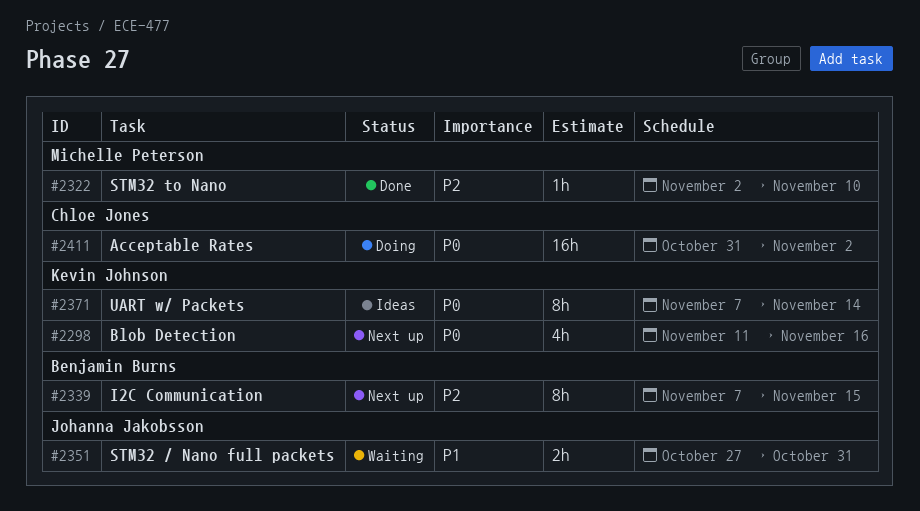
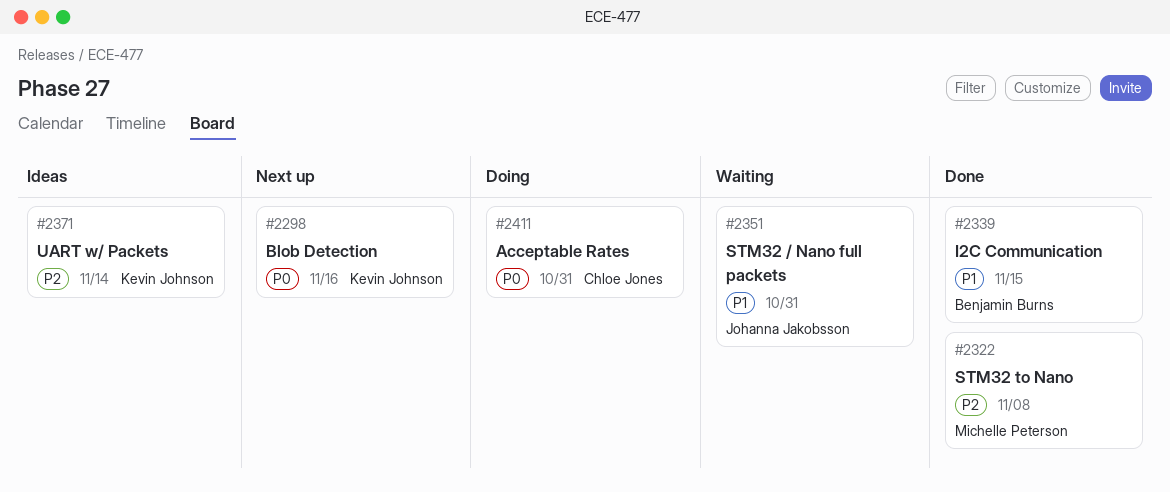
#2322, due: Nov 10 -> Nov 8
#2339, status: Next up -> Done
#2339, priority: P2 -> P1
#2371, priority: P0 -> P2
#2411, due: Nov 2 -> Oct 31

